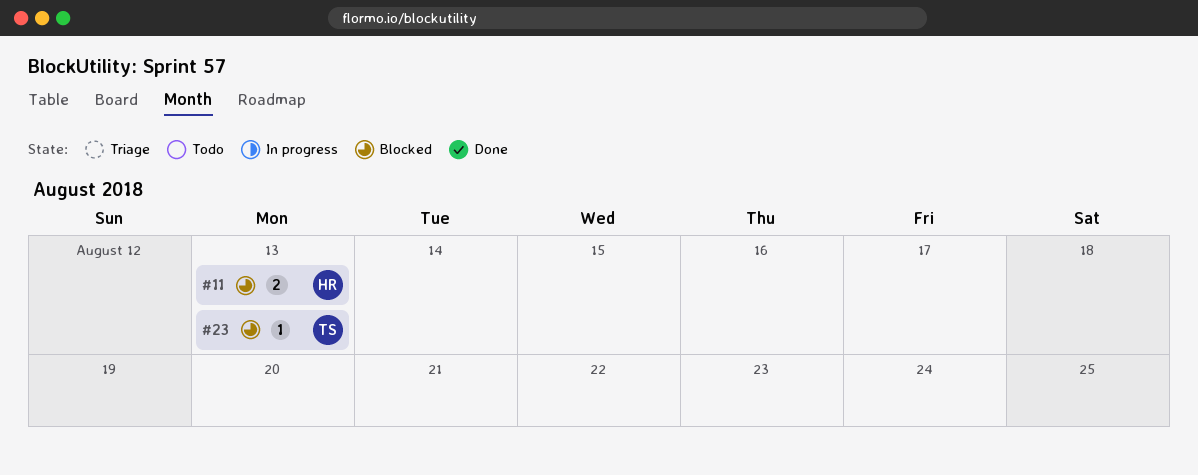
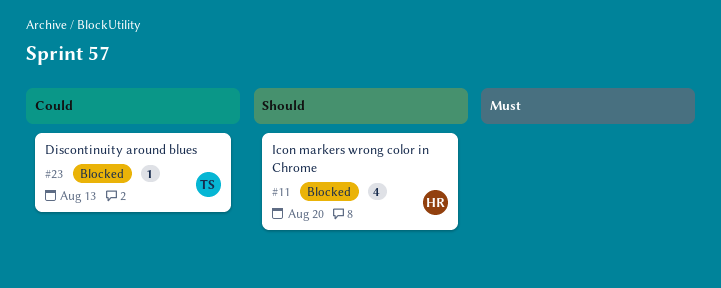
#11, estimate: 2 -> 4
#11, due: Aug 13 -> Aug 20

